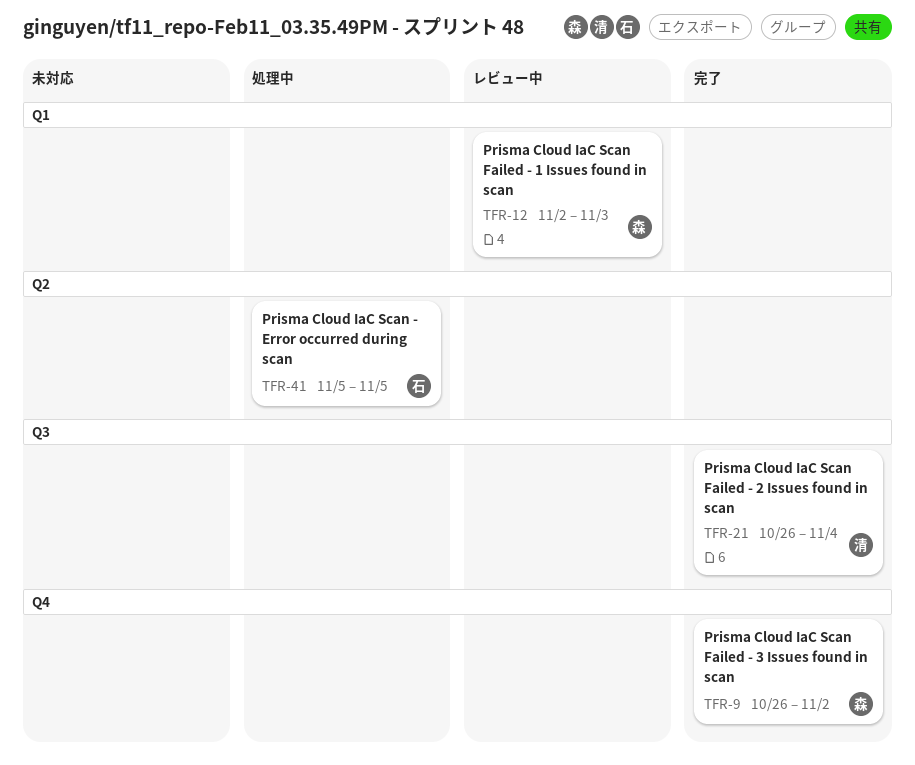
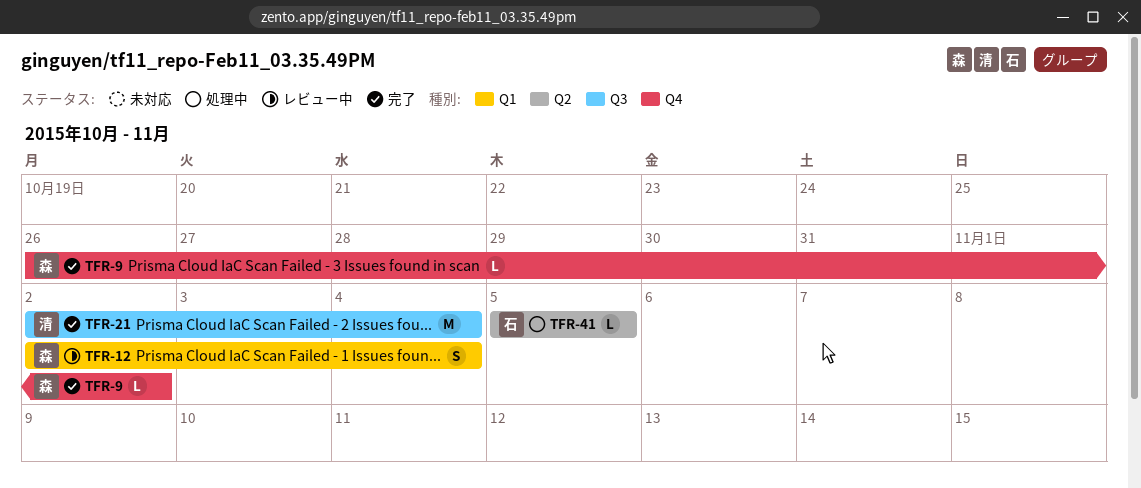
TFR-12, due: Nov 3 -> Nov 4
TFR-21, start: Oct 26 -> Nov 2

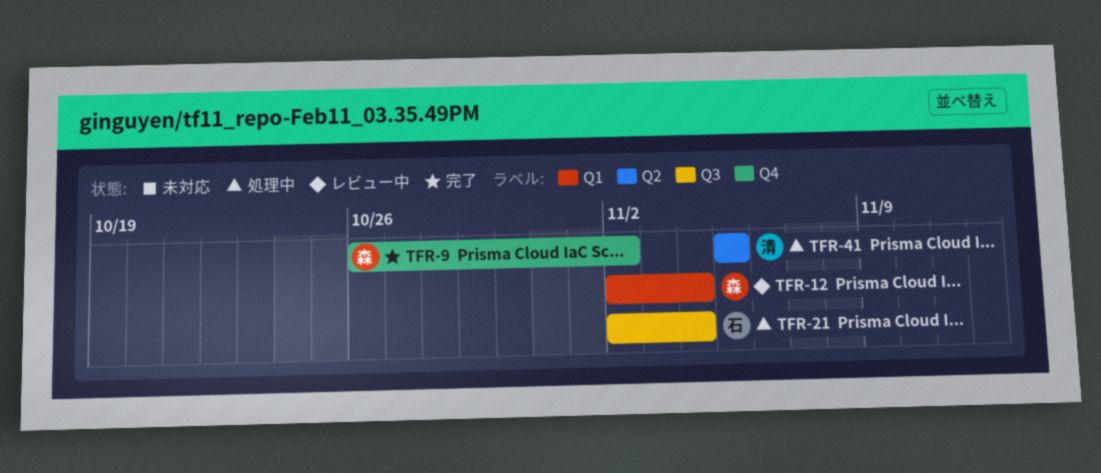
TFR-21, status: 完了 -> 処理中
TFR-21, owner: 清 -> 石
TFR-41, owner: 石 -> 清

